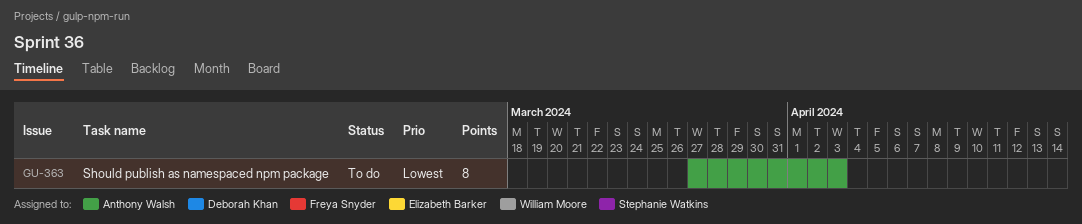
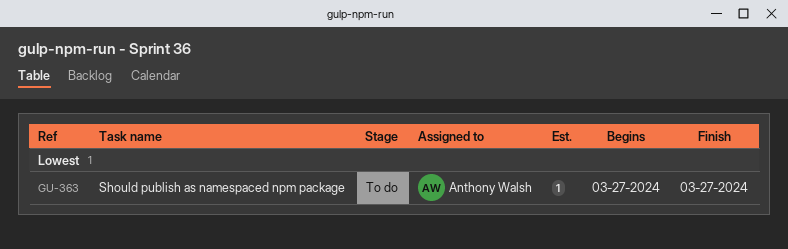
GU-363, estimate: 8 -> 1
GU-363, due: Apr 3 -> Mar 27

